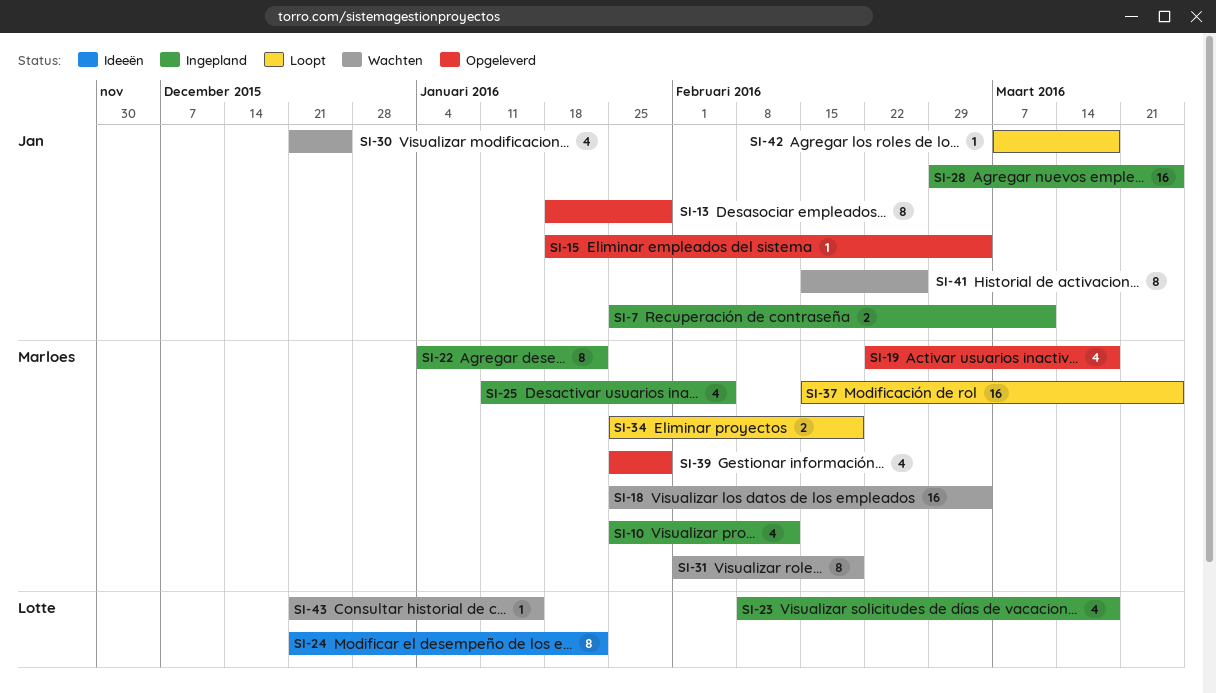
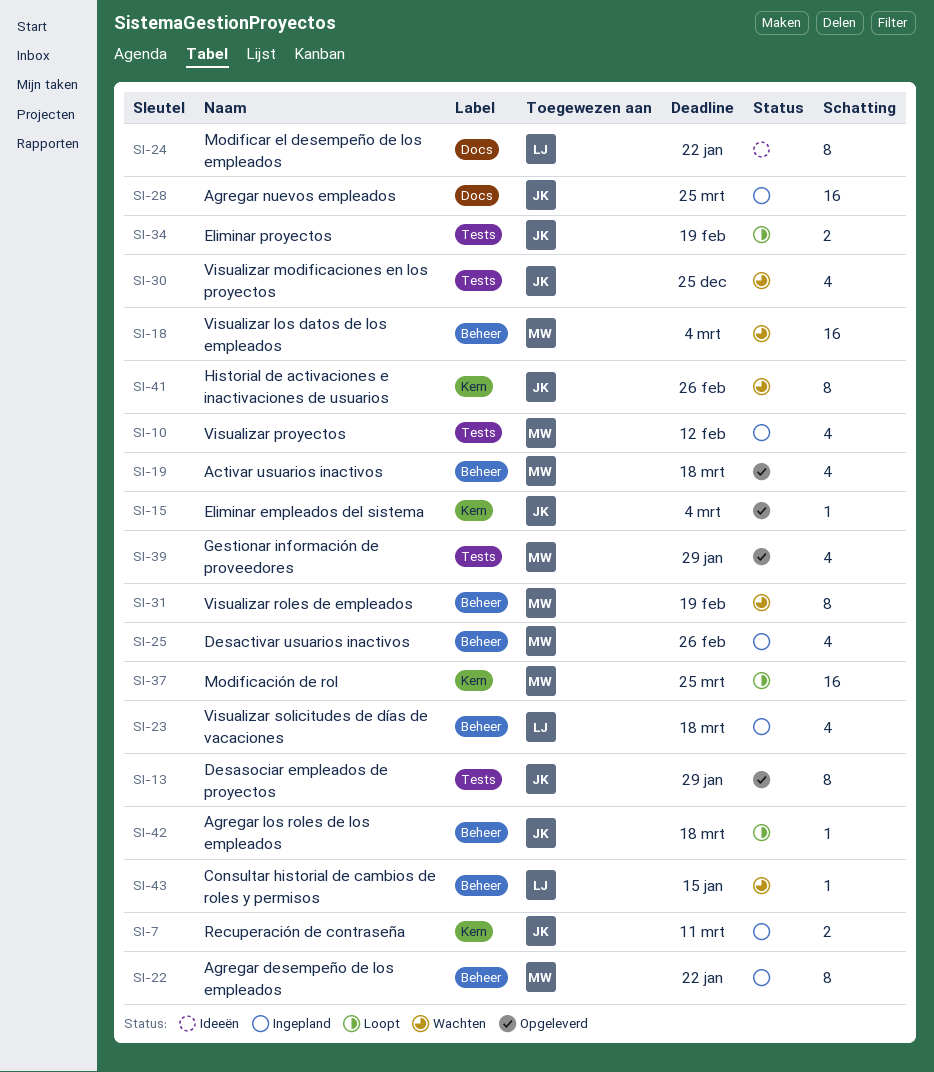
SI-25, due: Feb 5 -> Feb 26
SI-34, owner: Marloes -> Jan

